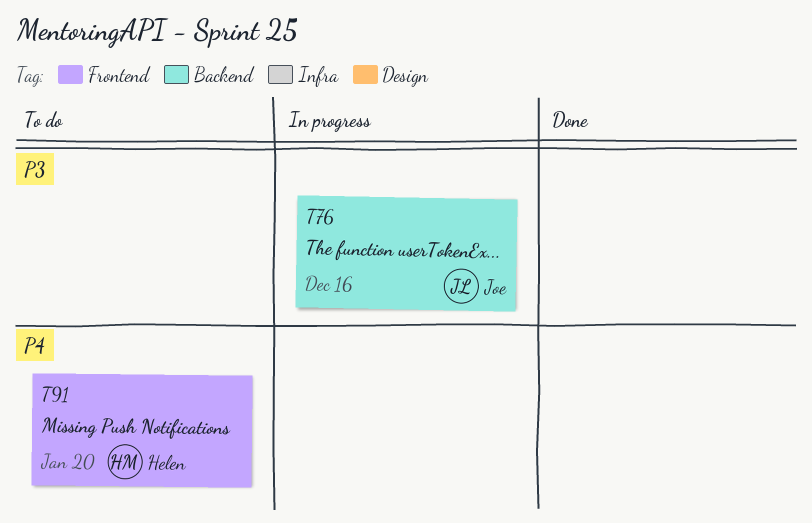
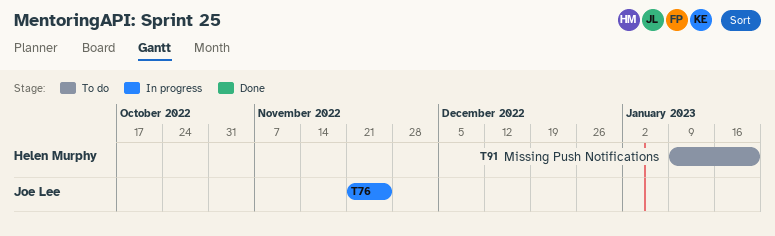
T76, due: Dec 16 -> Nov 25

